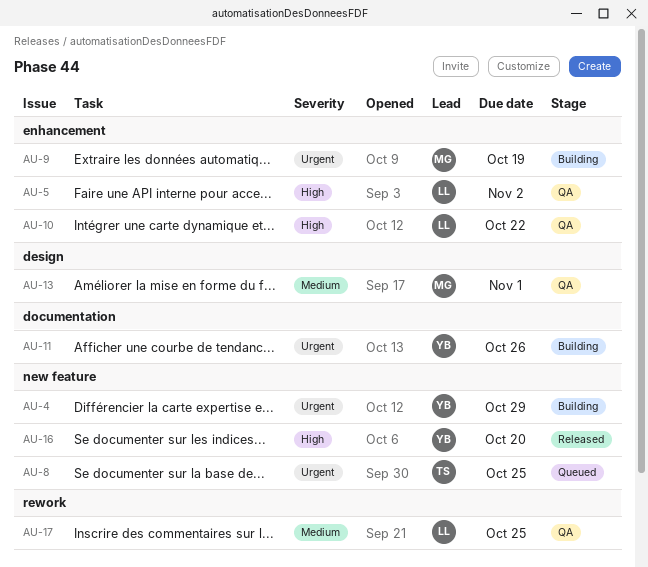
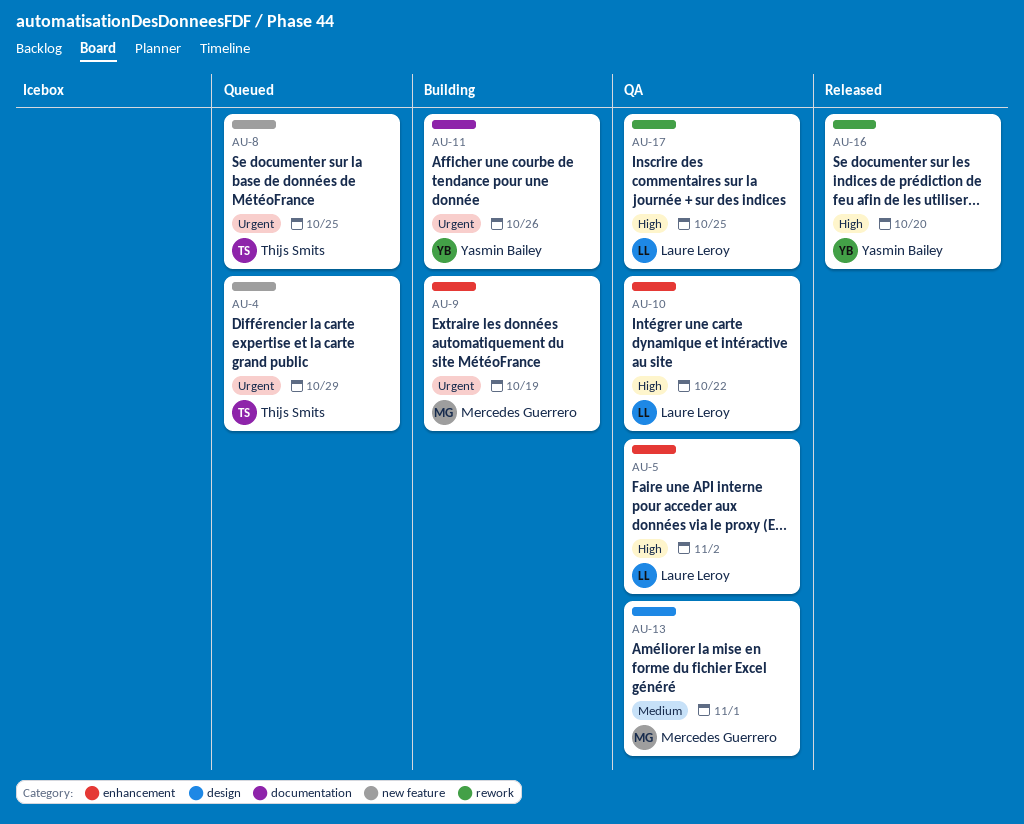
AU-4, status: Building -> Queued
AU-4, owner: Yasmin Bailey -> Thijs Smits
AU-16, label: new feature -> rework
AU-17, priority: Medium -> High

